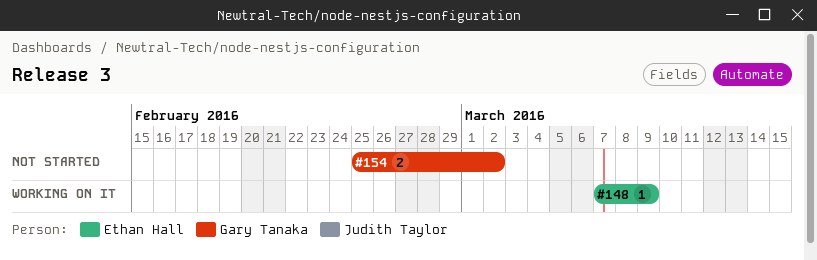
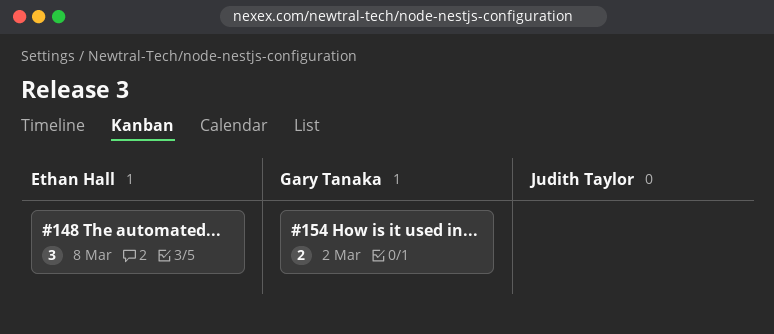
#148, estimate: 1 -> 3
#148, due: Mar 9 -> Mar 8

